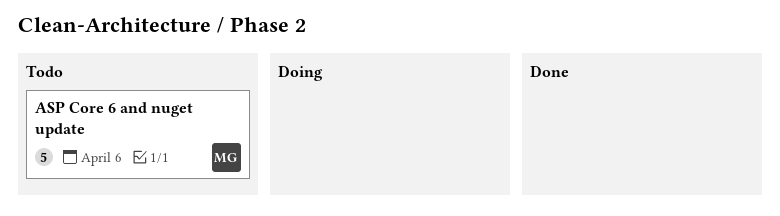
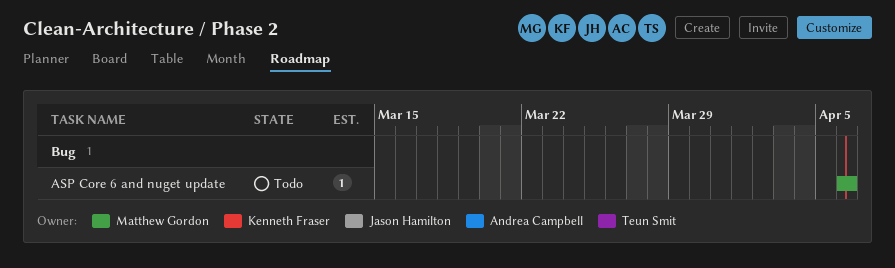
ASP Core 6 and nuget update, estimate: 5 -> 1

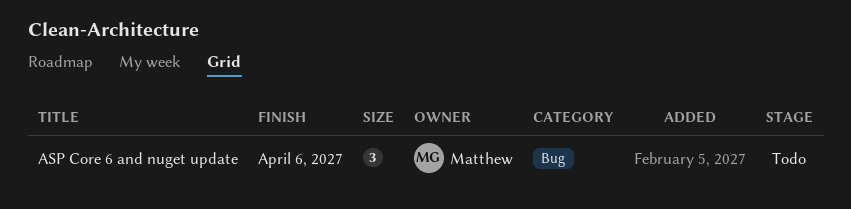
ASP Core 6 and nuget update, estimate: 1 -> 3

